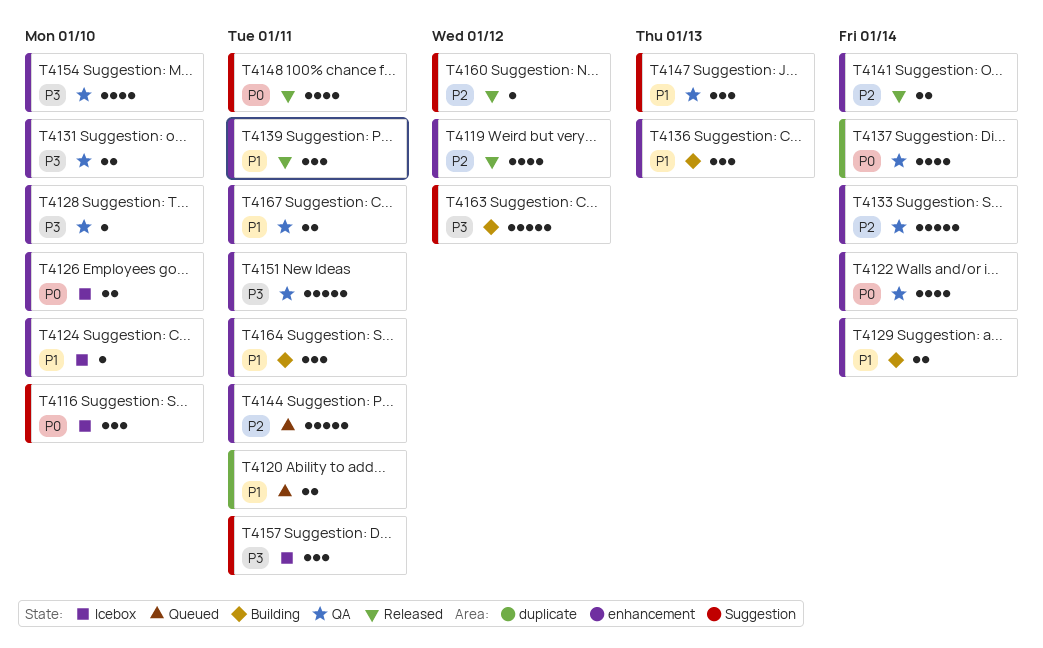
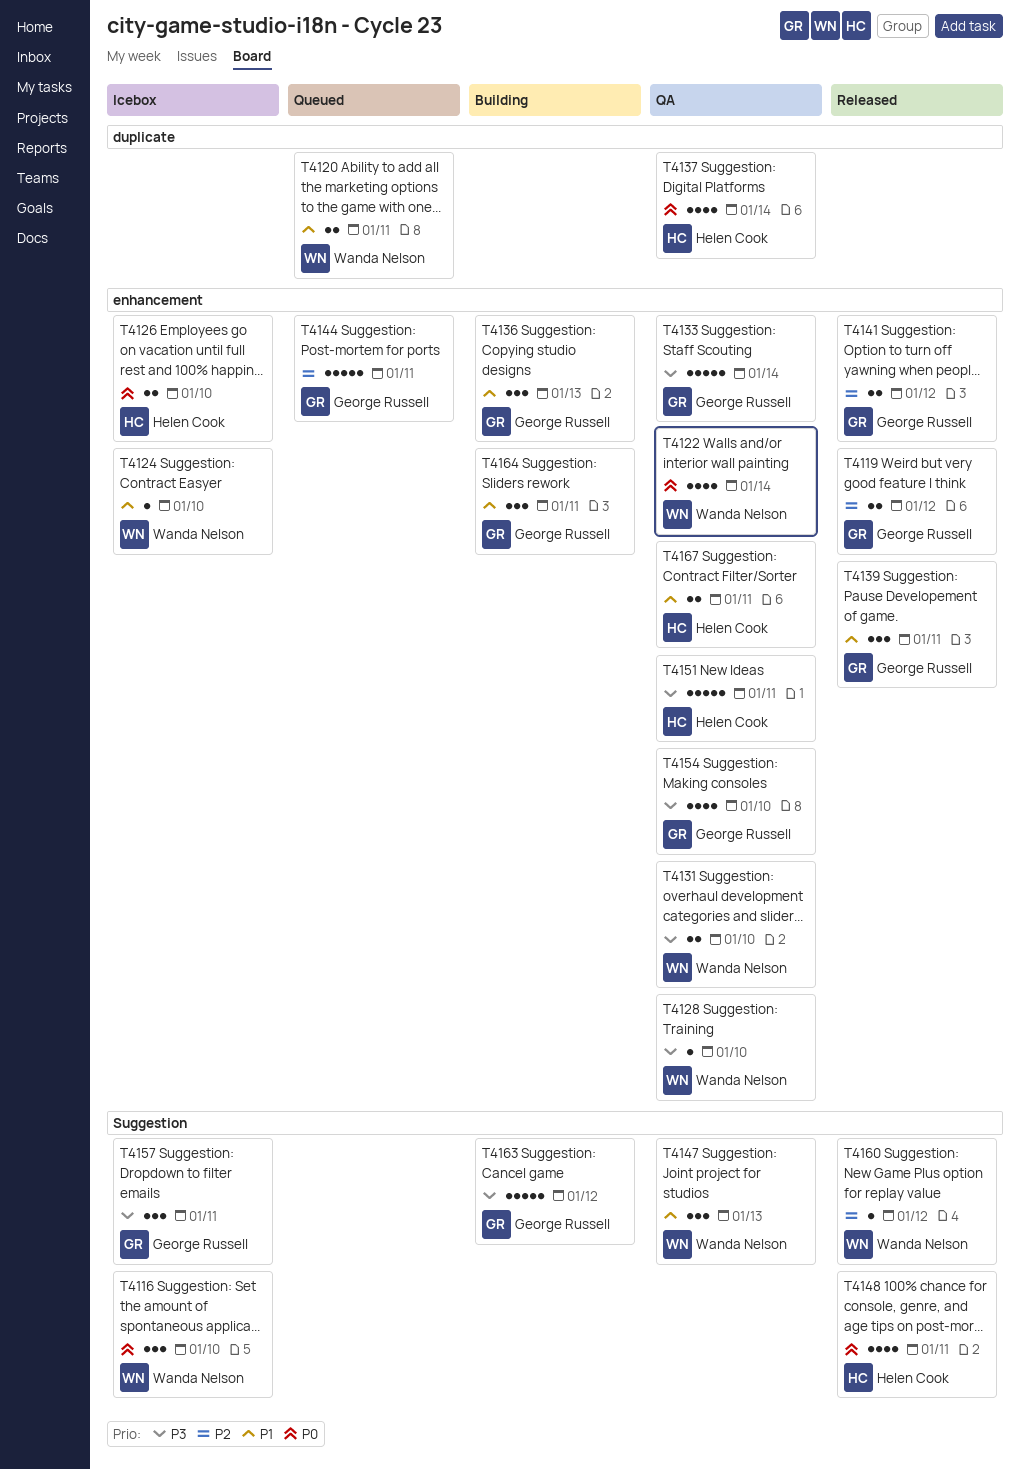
T4119, estimate: 4 -> 2
T4129: present -> none
T4133, priority: P2 -> P3
T4141, due: Jan 14 -> Jan 12

